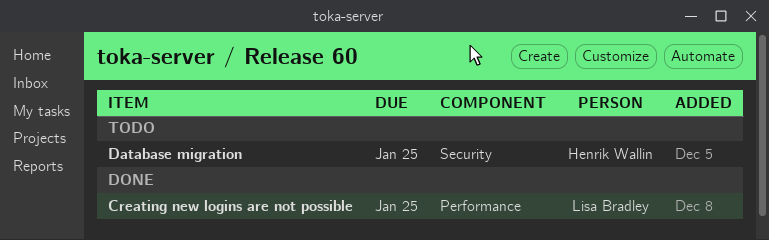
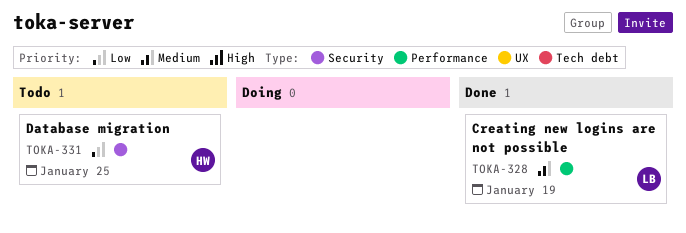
Creating new logins are not possible, due: Jan 25 -> Jan 19

